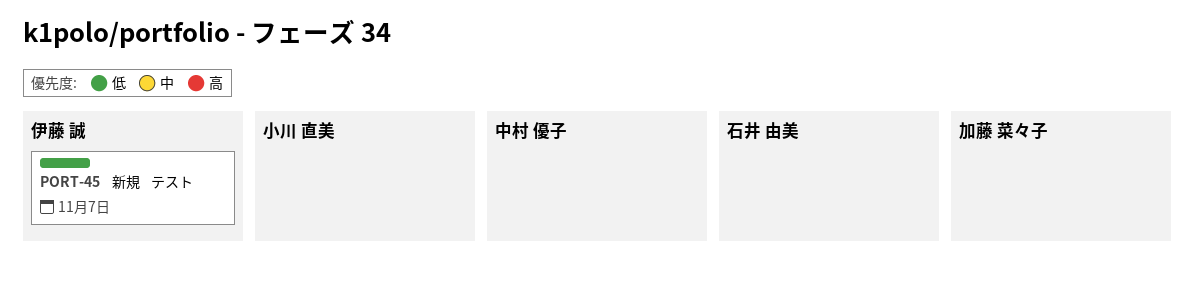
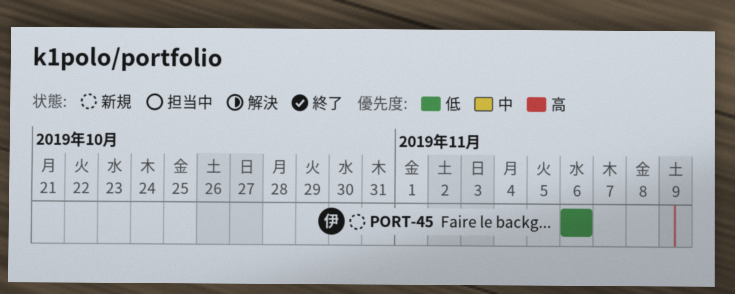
PORT-45, due: Nov 7 -> Nov 6

